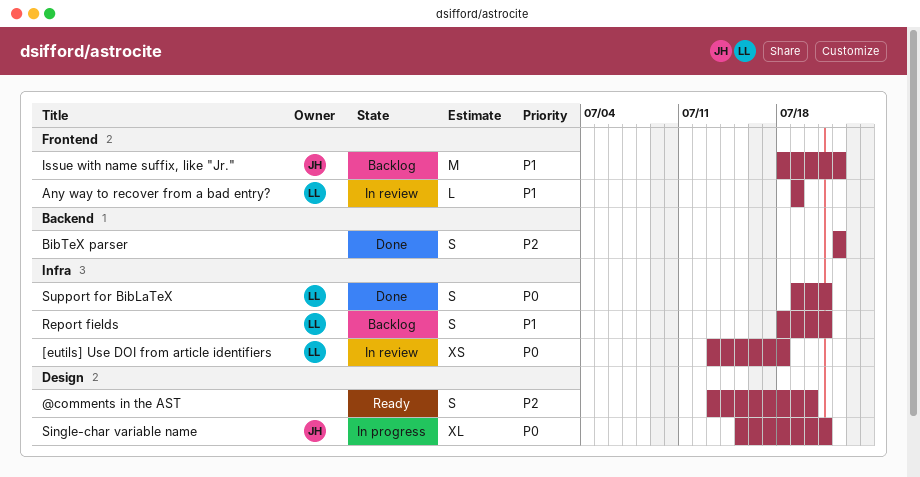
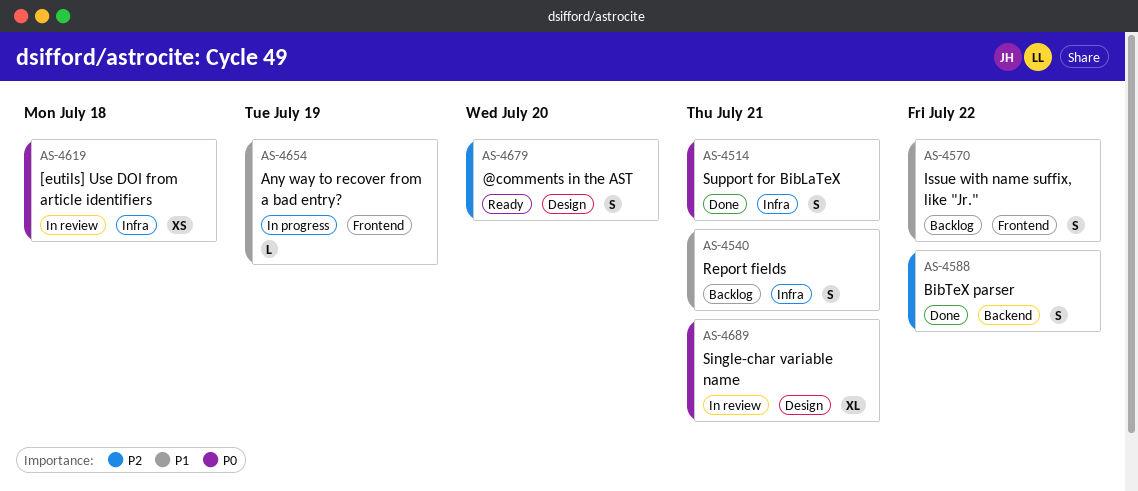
Any way to recover from a bad entry?, status: In review -> In progress
Issue with name suffix, like "Jr.", estimate: M -> S
Single-char variable name, status: In progress -> In review

